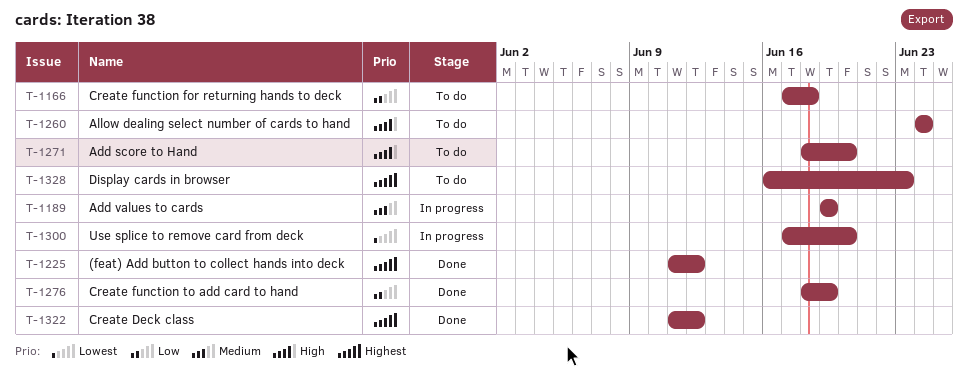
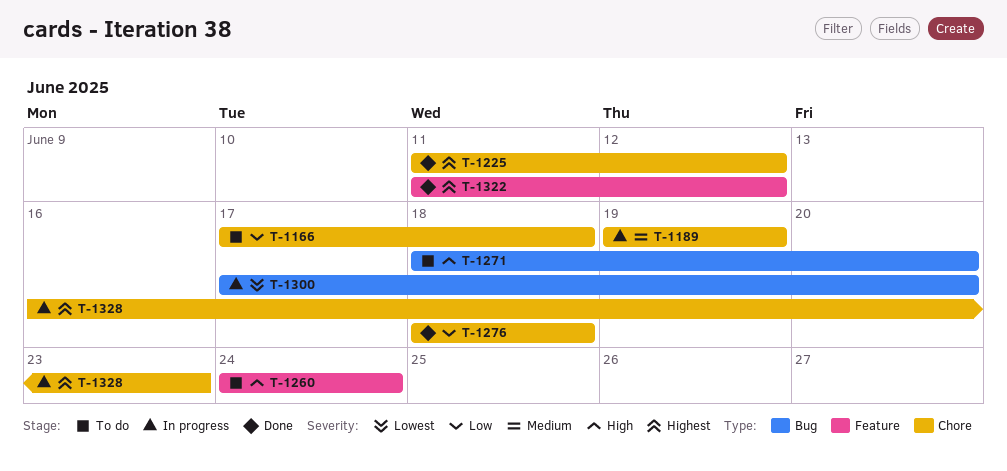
T-1276, due: Jun 19 -> Jun 18
T-1328, status: To do -> In progress

